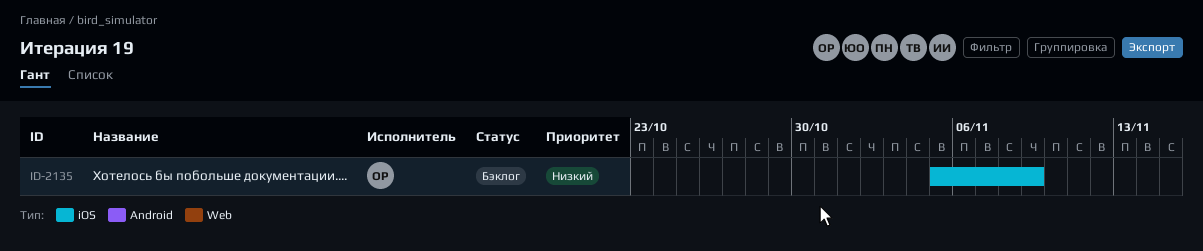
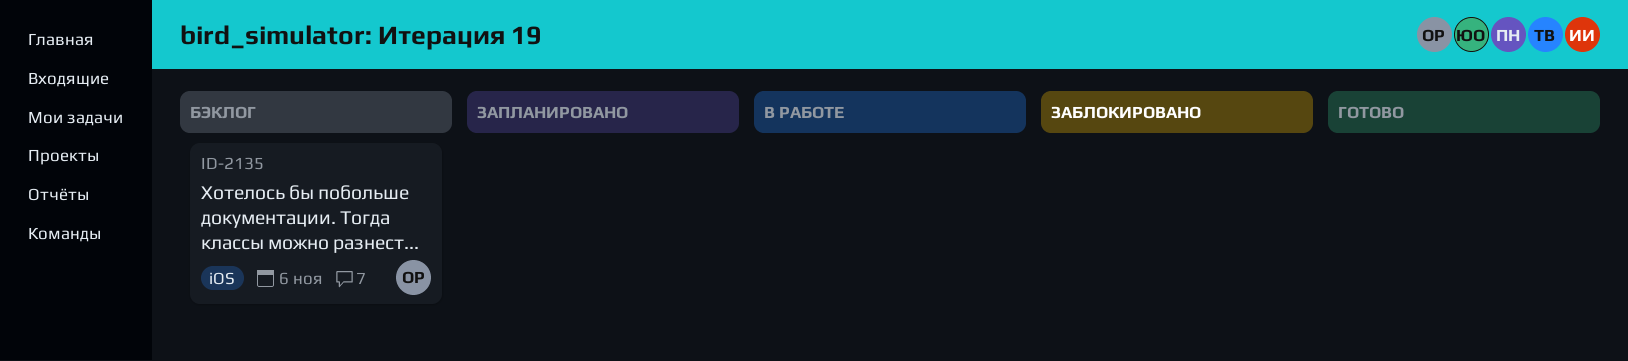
ID-2135, due: Nov 9 -> Nov 6

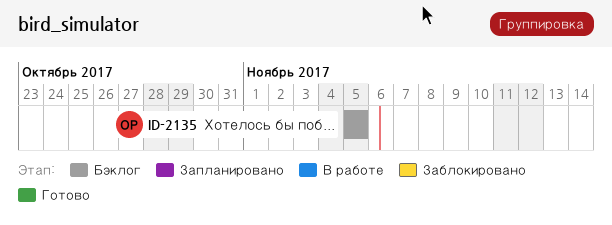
ID-2135, due: Nov 6 -> Nov 5

